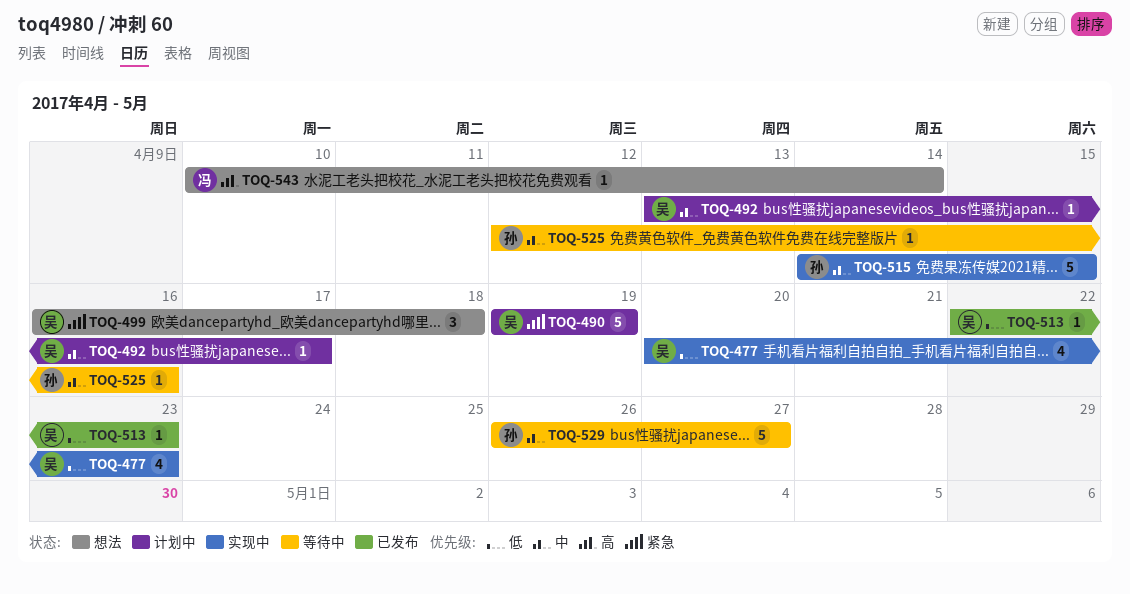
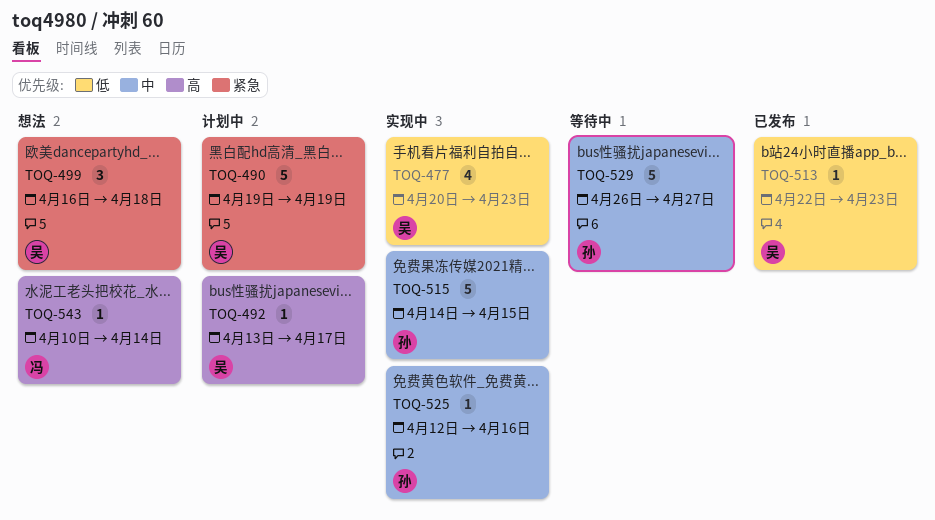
TOQ-492, priority: 中 -> 高
TOQ-525, status: 等待中 -> 实现中

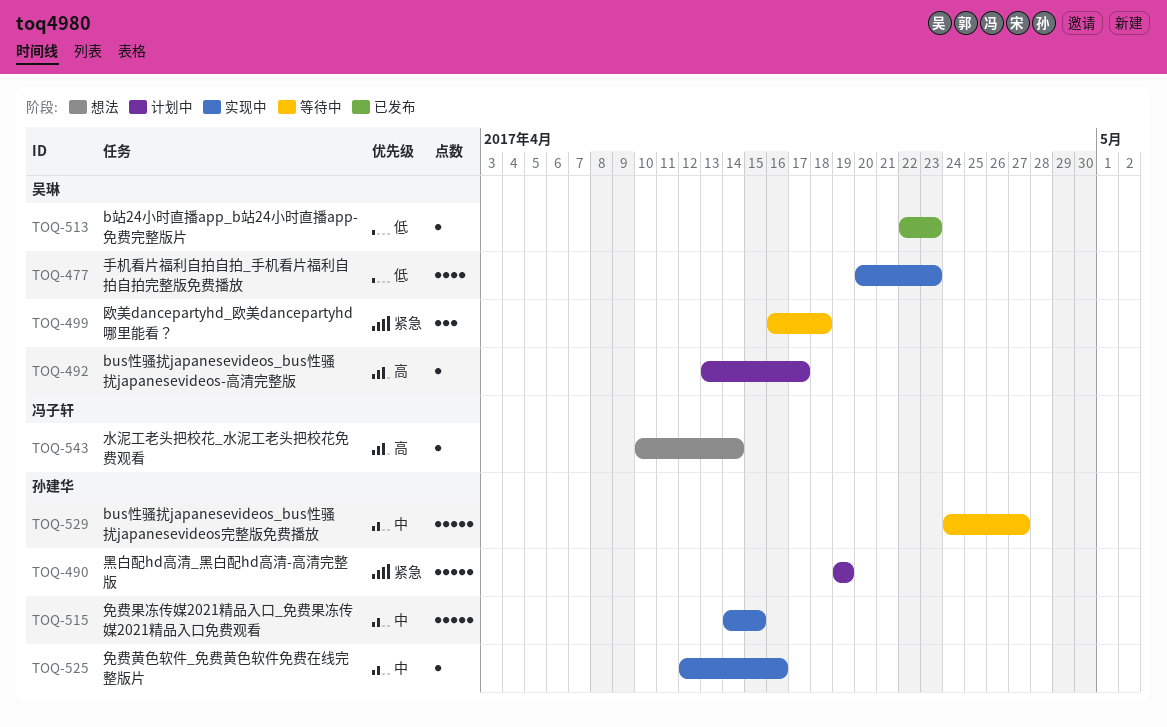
TOQ-490, owner: 吴琳 -> 孙建华
TOQ-499, status: 想法 -> 等待中
TOQ-529, start: Apr 26 -> Apr 24

